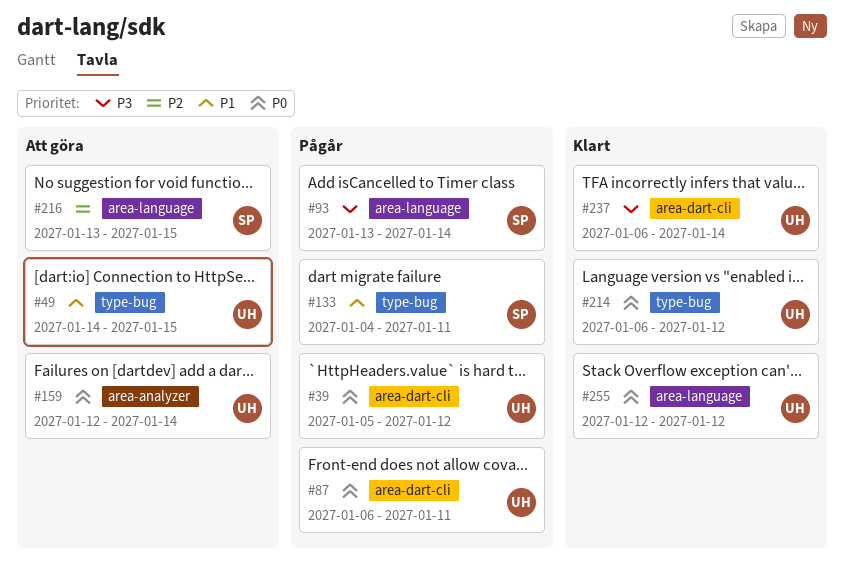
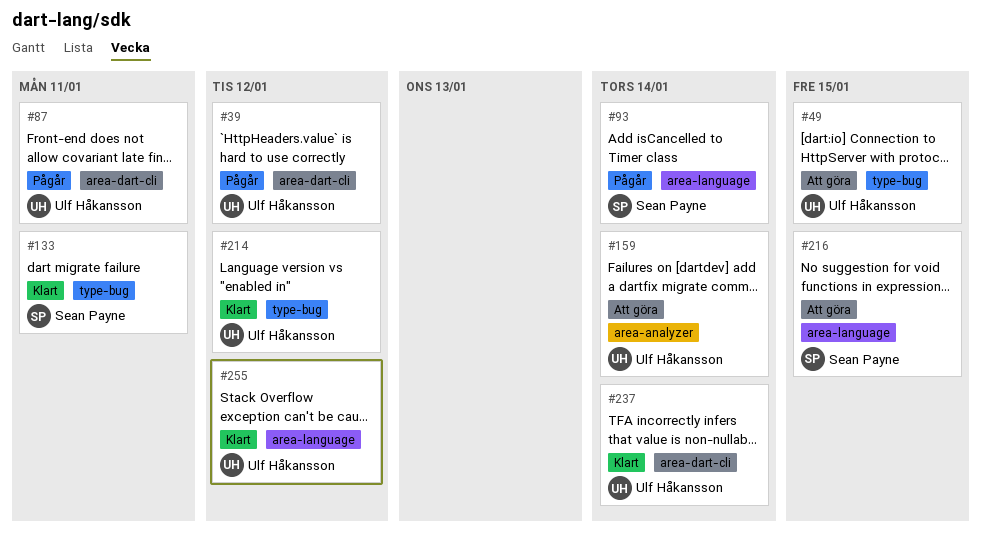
#133, status: Pågår -> Klart

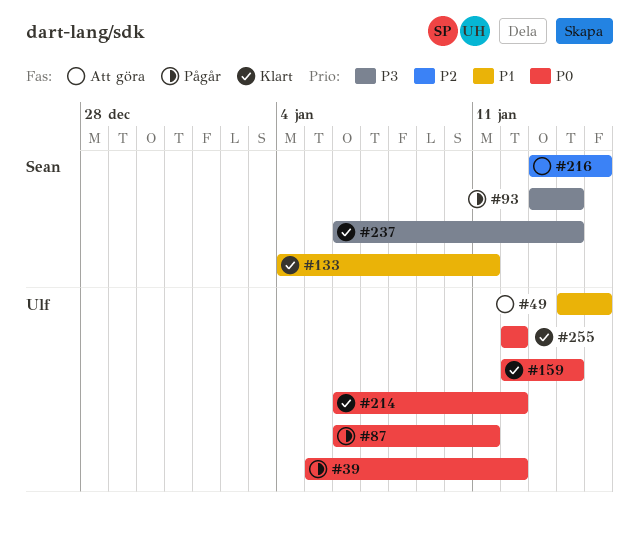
#159, status: Att göra -> Klart
#237, owner: Ulf Håkansson -> Sean Payne

